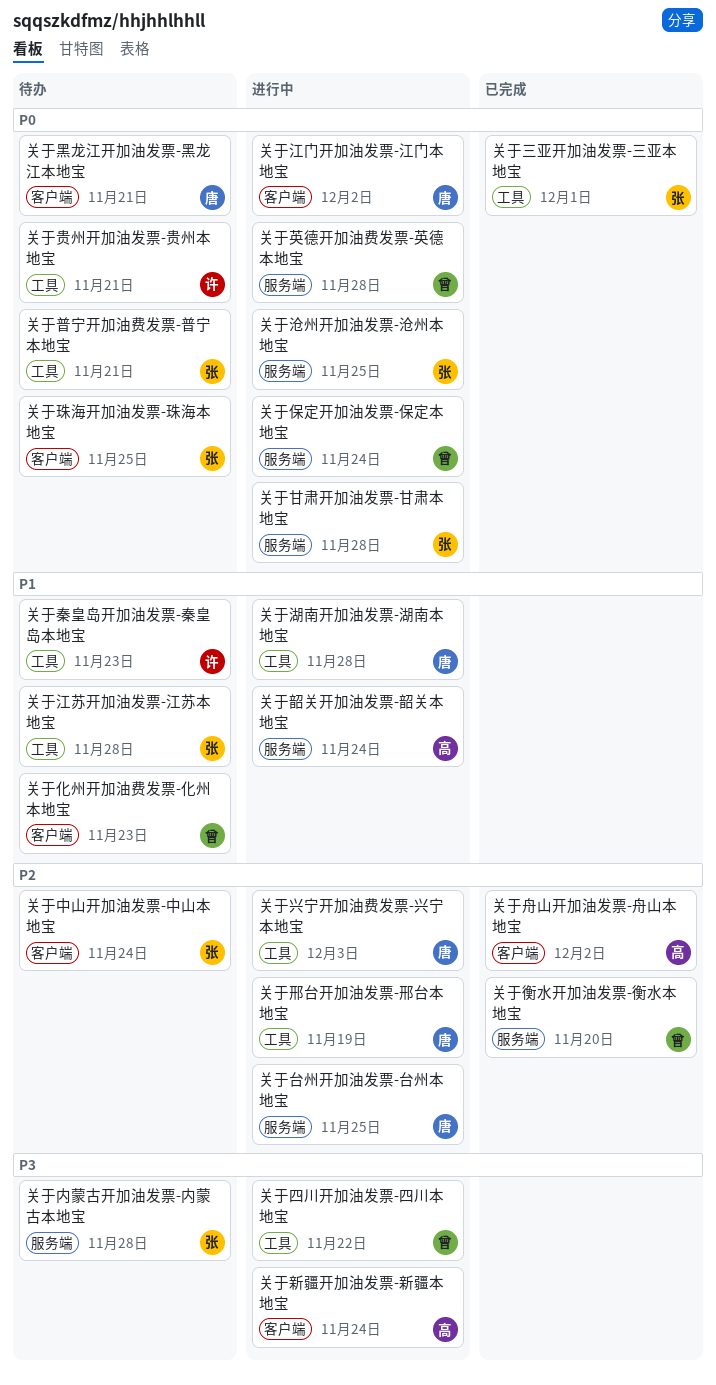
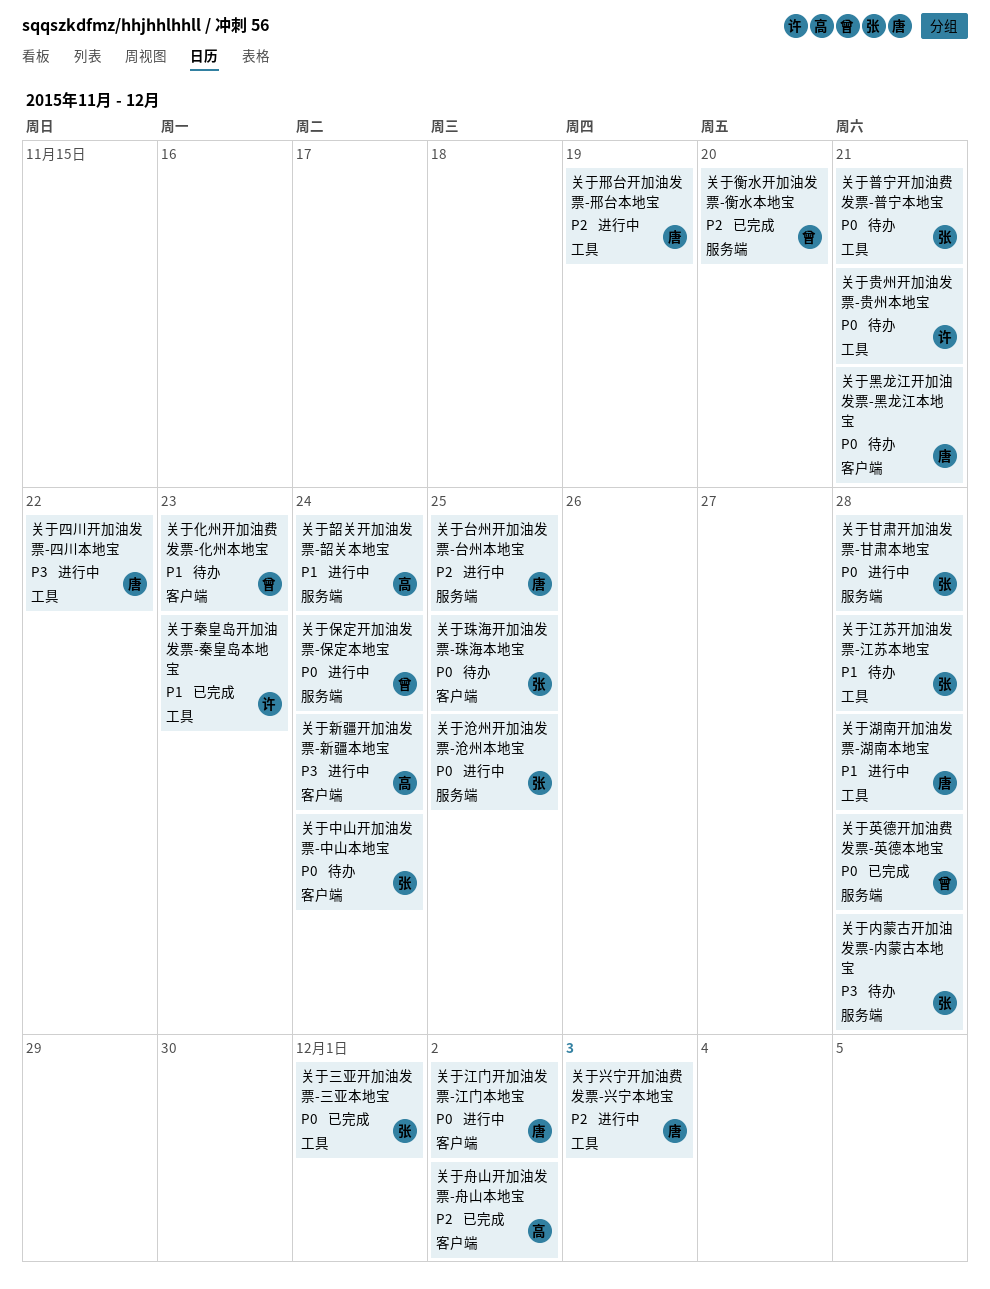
关于中山开加油发票-中山本地宝, priority: P2 -> P0
关于四川开加油发票-四川本地宝, owner: 曾 -> 唐
关于秦皇岛开加油发票-秦皇岛本地宝, status: 待办 -> 已完成
关于英德开加油费发票-英德本地宝, status: 进行中 -> 已完成

